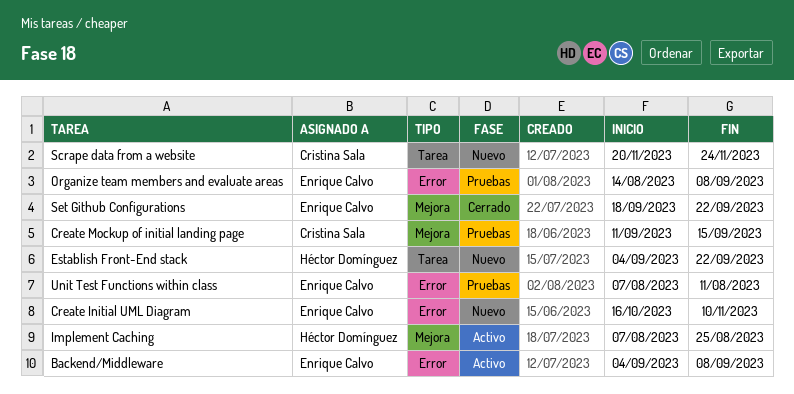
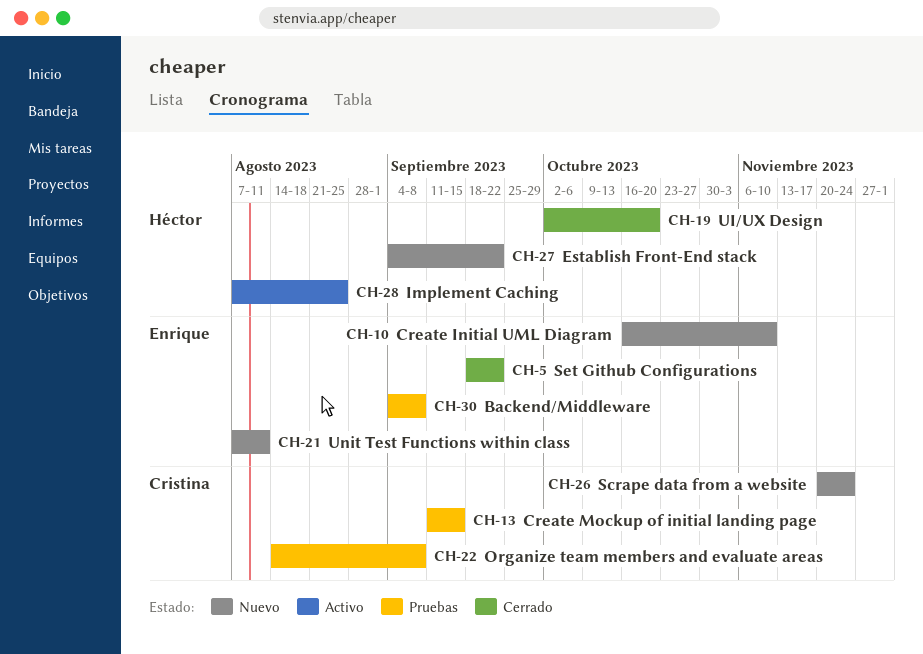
Backend/Middleware, status: Activo -> Pruebas
Organize team members and evaluate areas, owner: Enrique Calvo -> Cristina Sala
UI/UX Design: none -> present
Unit Test Functions within class, status: Pruebas -> Nuevo

